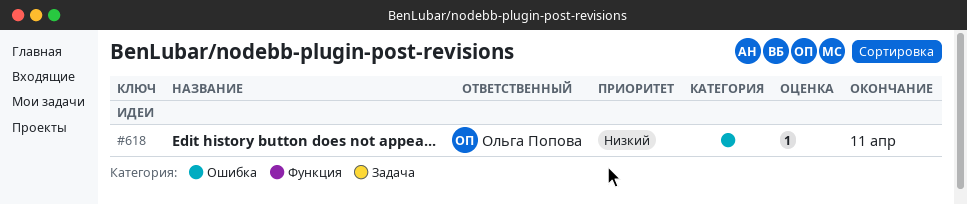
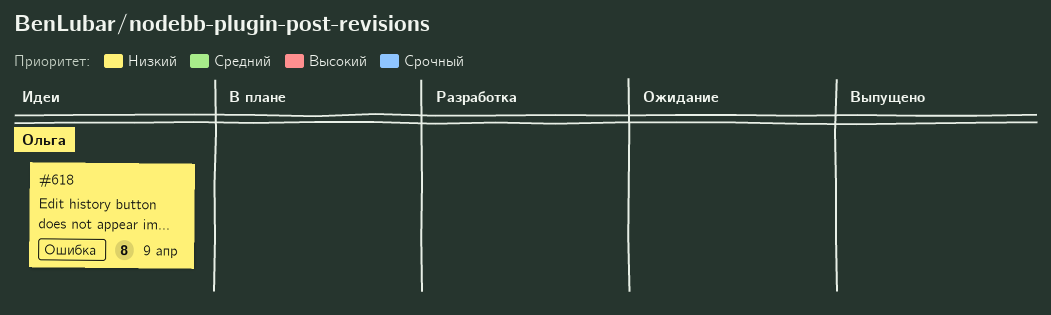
#618, estimate: 1 -> 8
#618, due: Apr 11 -> Apr 9

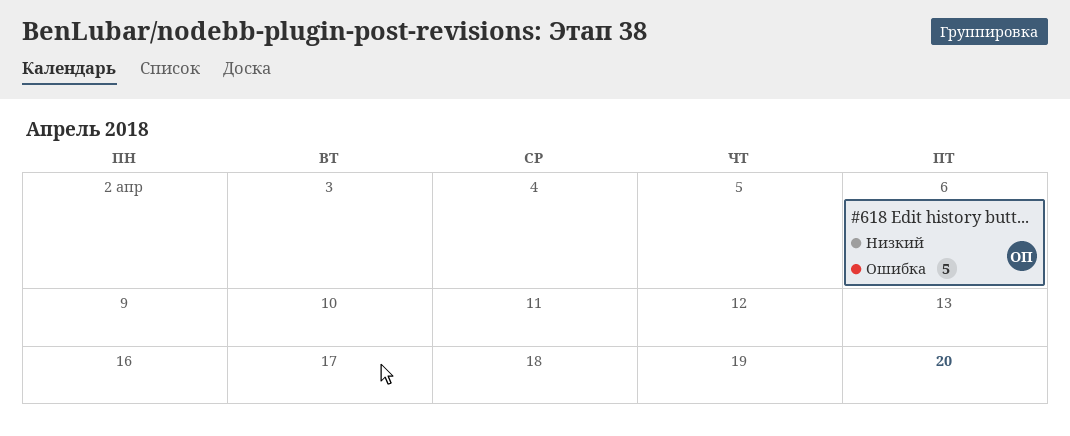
#618, estimate: 8 -> 5
#618, due: Apr 9 -> Apr 6

